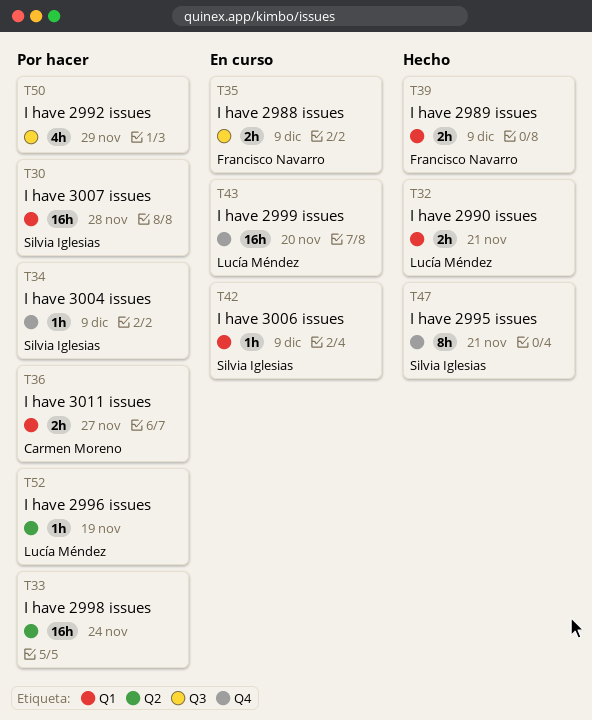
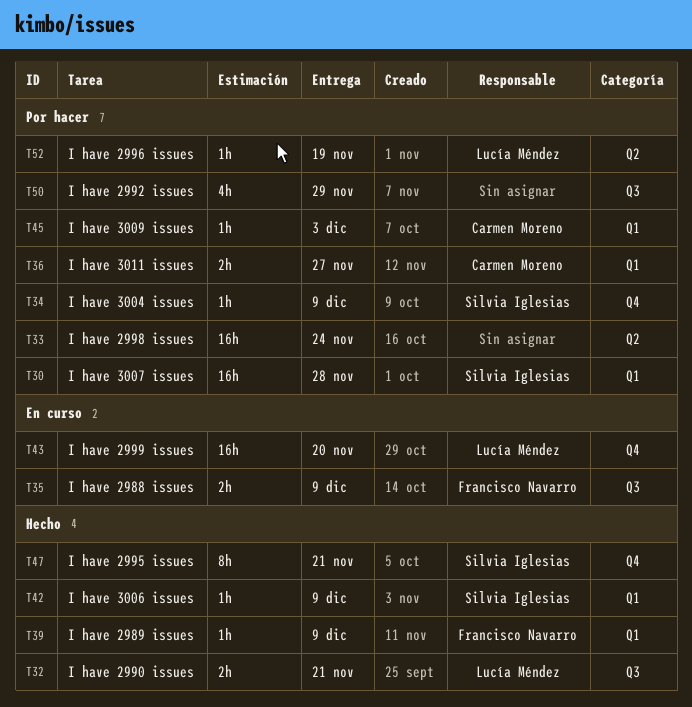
T32, label: Q1 -> Q3
T39, estimate: 2h -> 1h
T42, status: En curso -> Hecho
T45: none -> present

